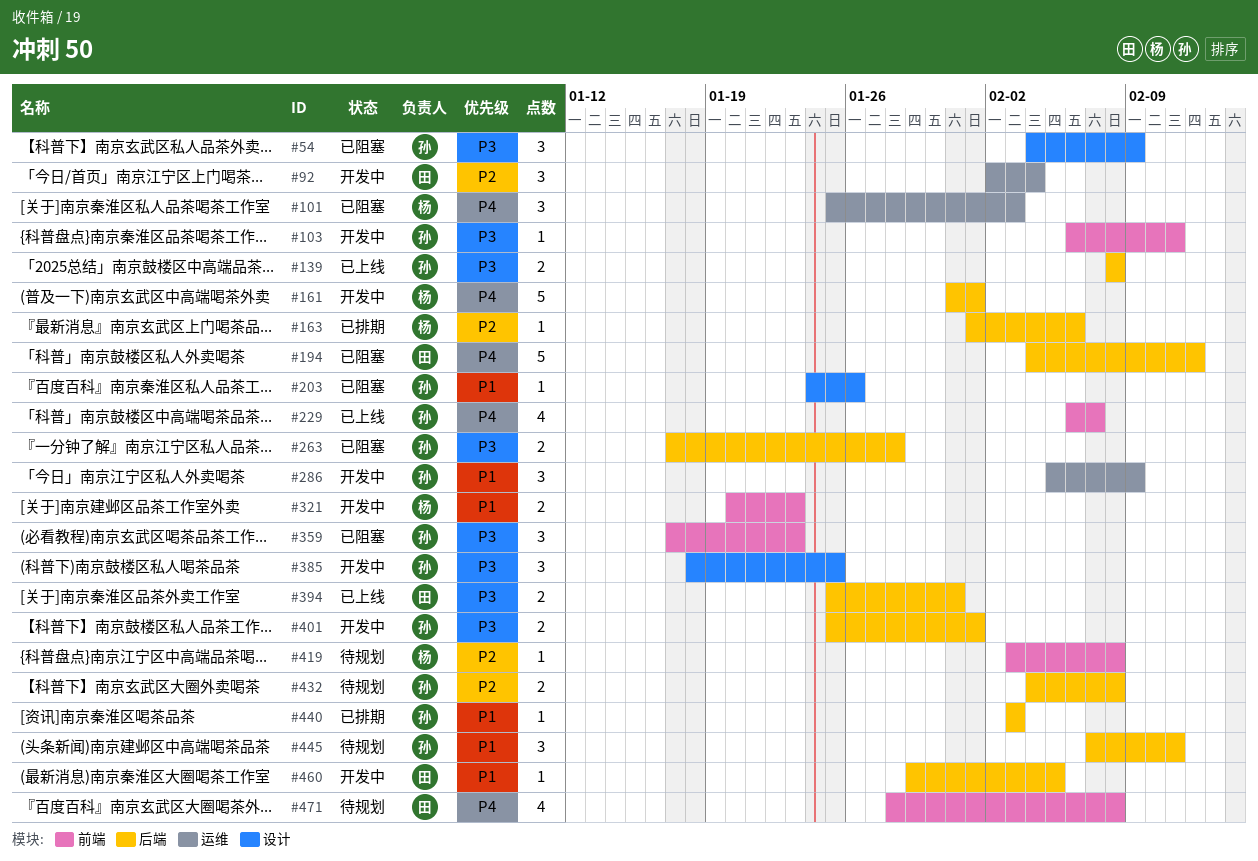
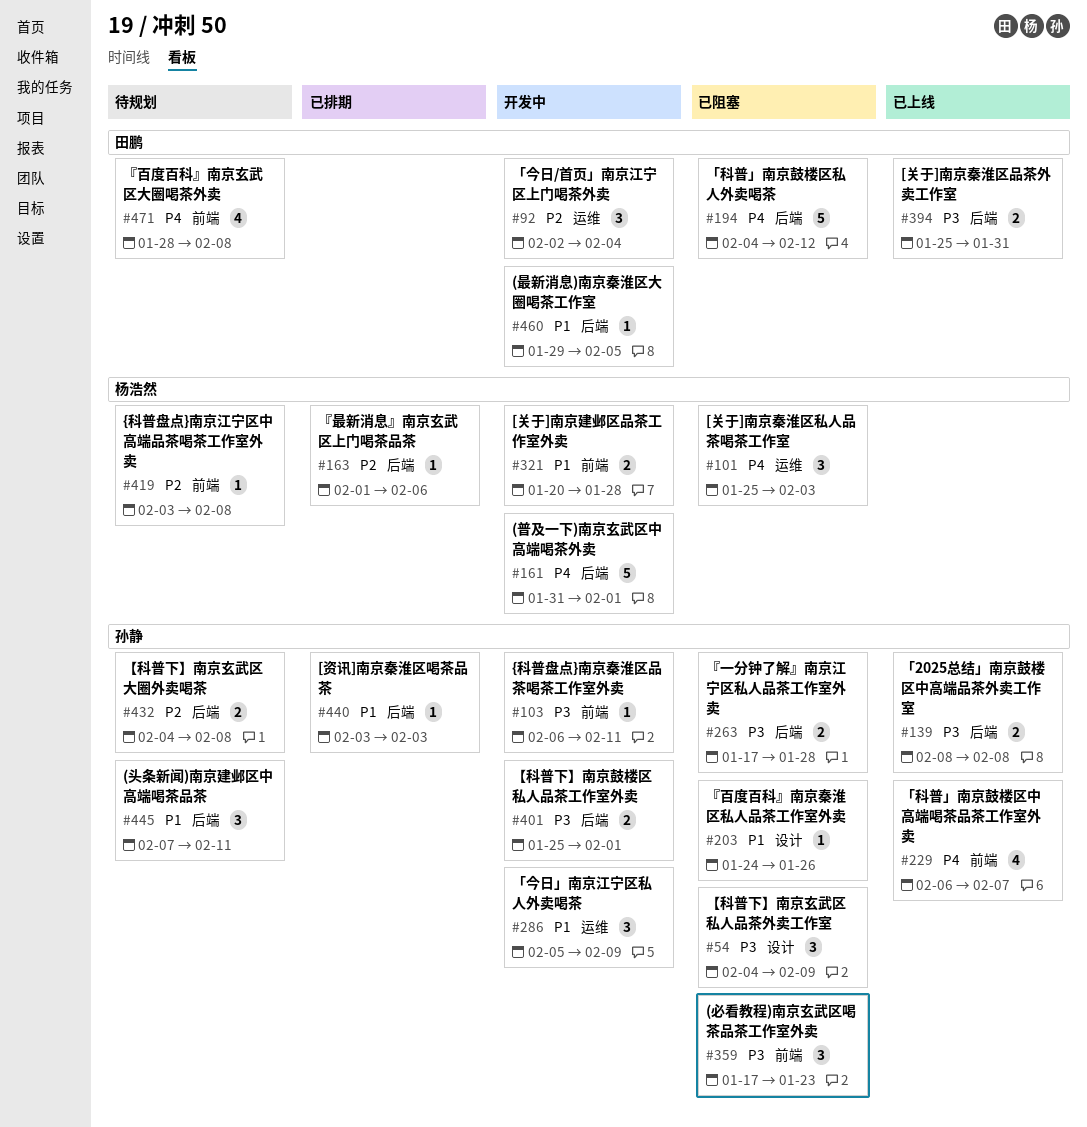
#321, due: Jan 23 -> Jan 28
#385: present -> none

